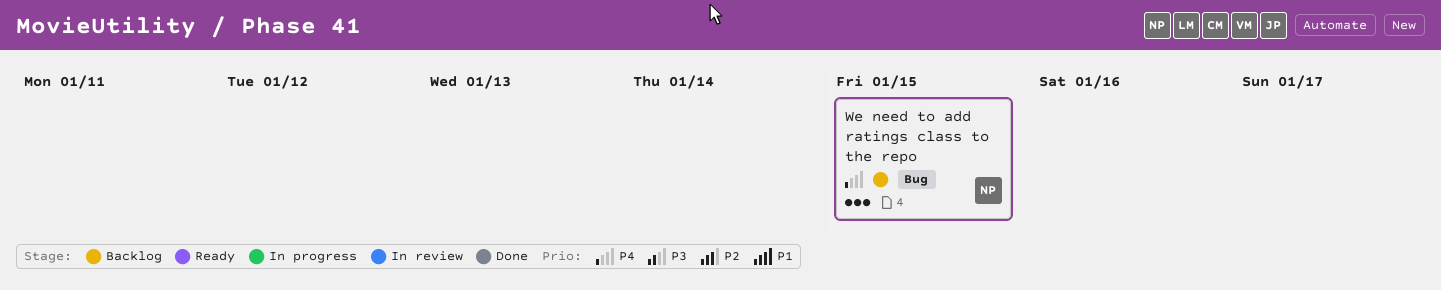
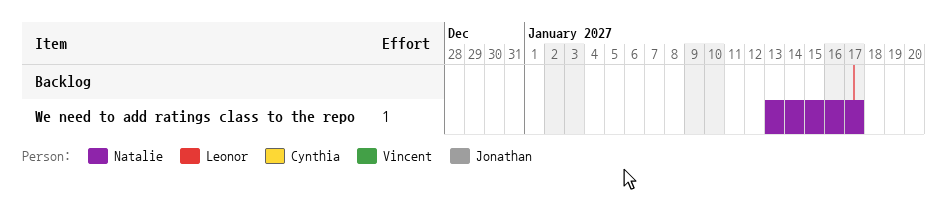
We need to add ratings class to the repo, estimate: 3 -> 1
We need to add ratings class to the repo, due: Jan 15 -> Jan 17

